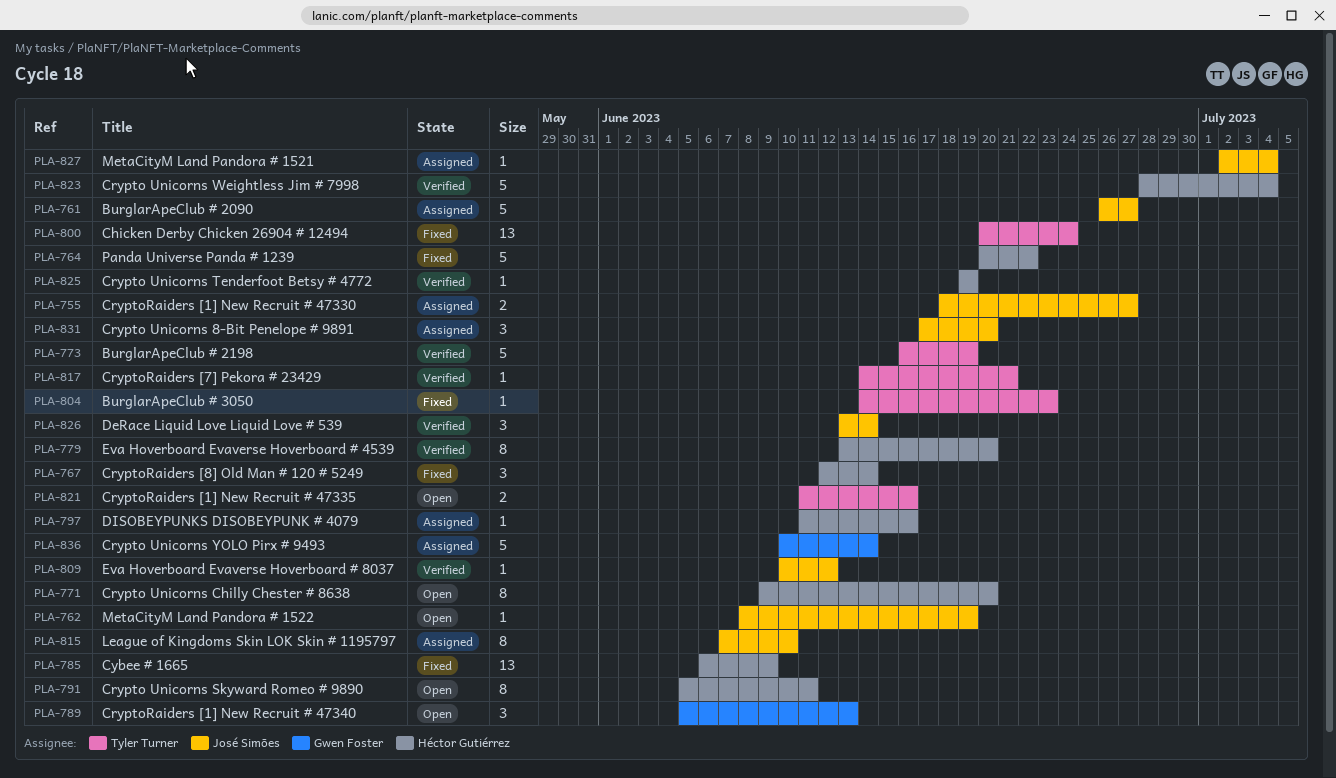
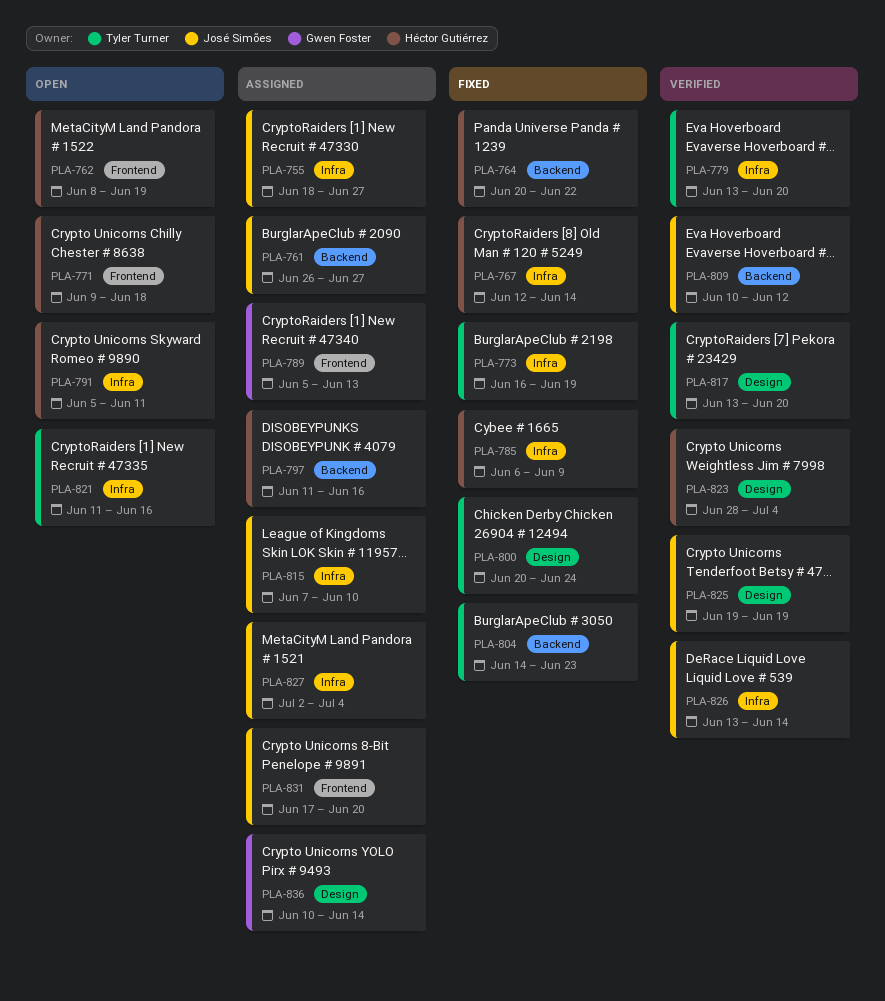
PLA-762, owner: José Simões -> Héctor Gutiérrez
PLA-771, due: Jun 20 -> Jun 18
PLA-773, status: Verified -> Fixed
PLA-779, owner: Héctor Gutiérrez -> Tyler Turner
PLA-789, status: Open -> Assigned
PLA-817, start: Jun 14 -> Jun 13
PLA-817, due: Jun 21 -> Jun 20
PLA-825, owner: Héctor Gutiérrez -> José Simões

